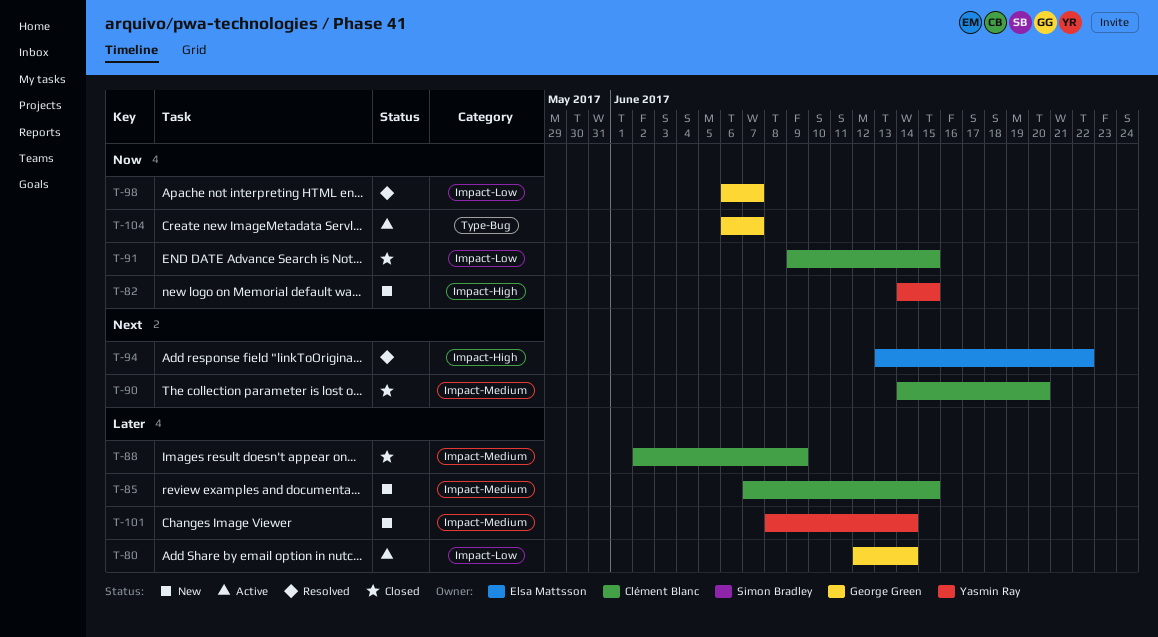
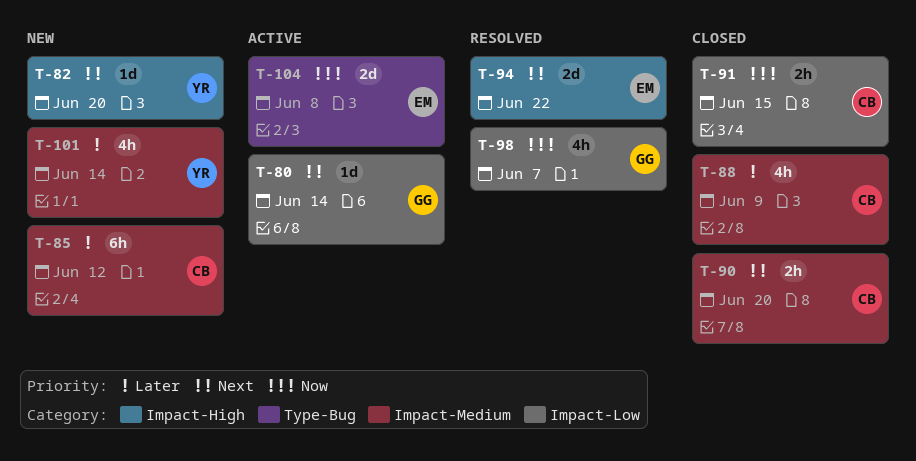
T-80, priority: Later -> Next
T-82, priority: Now -> Next
T-82, due: Jun 15 -> Jun 20
T-85, due: Jun 15 -> Jun 12
T-104, owner: George Green -> Elsa Mattsson
T-104, due: Jun 7 -> Jun 8

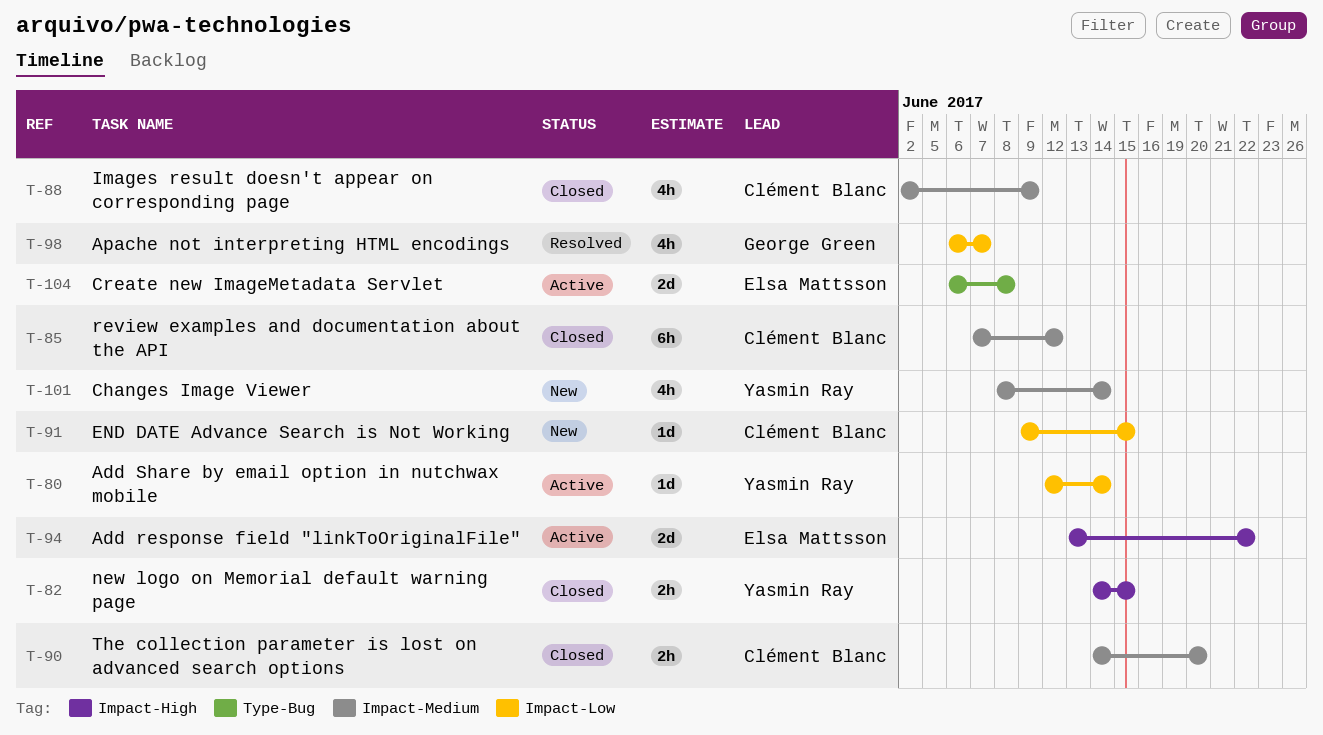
T-80, owner: George Green -> Yasmin Ray
T-82, status: New -> Closed
T-82, estimate: 1d -> 2h
T-82, due: Jun 20 -> Jun 15
T-85, status: New -> Closed
T-91, status: Closed -> New
T-91, estimate: 2h -> 1d
T-94, status: Resolved -> Active

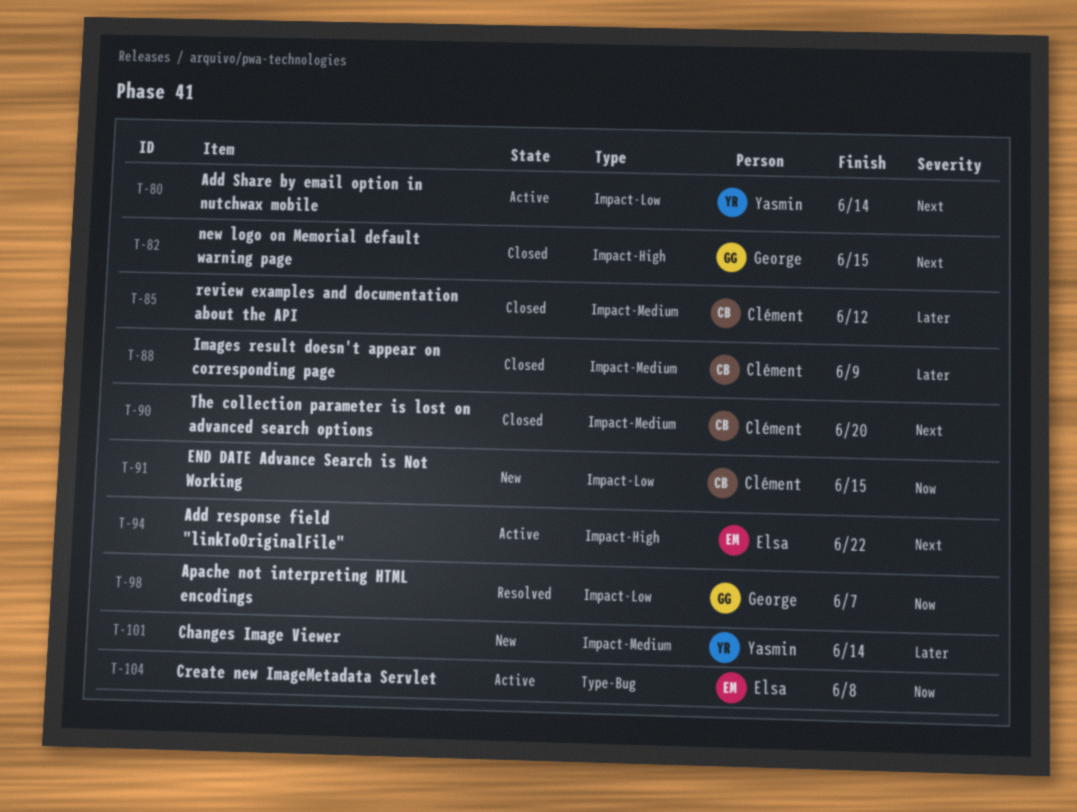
T-82, owner: Yasmin Ray -> George Green

